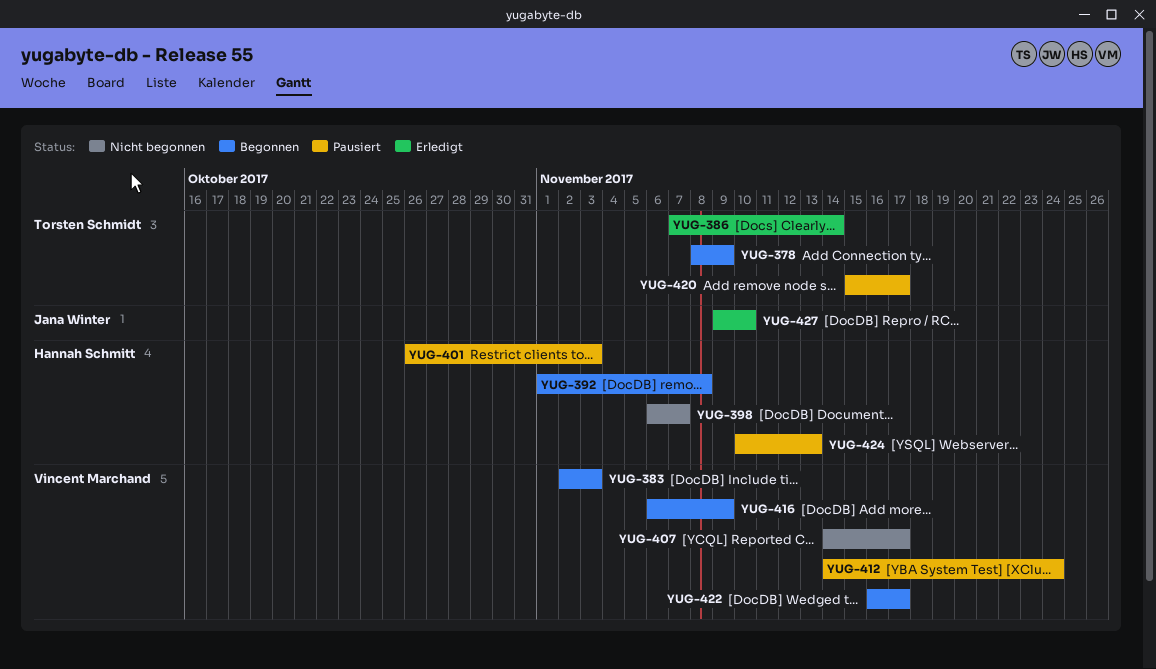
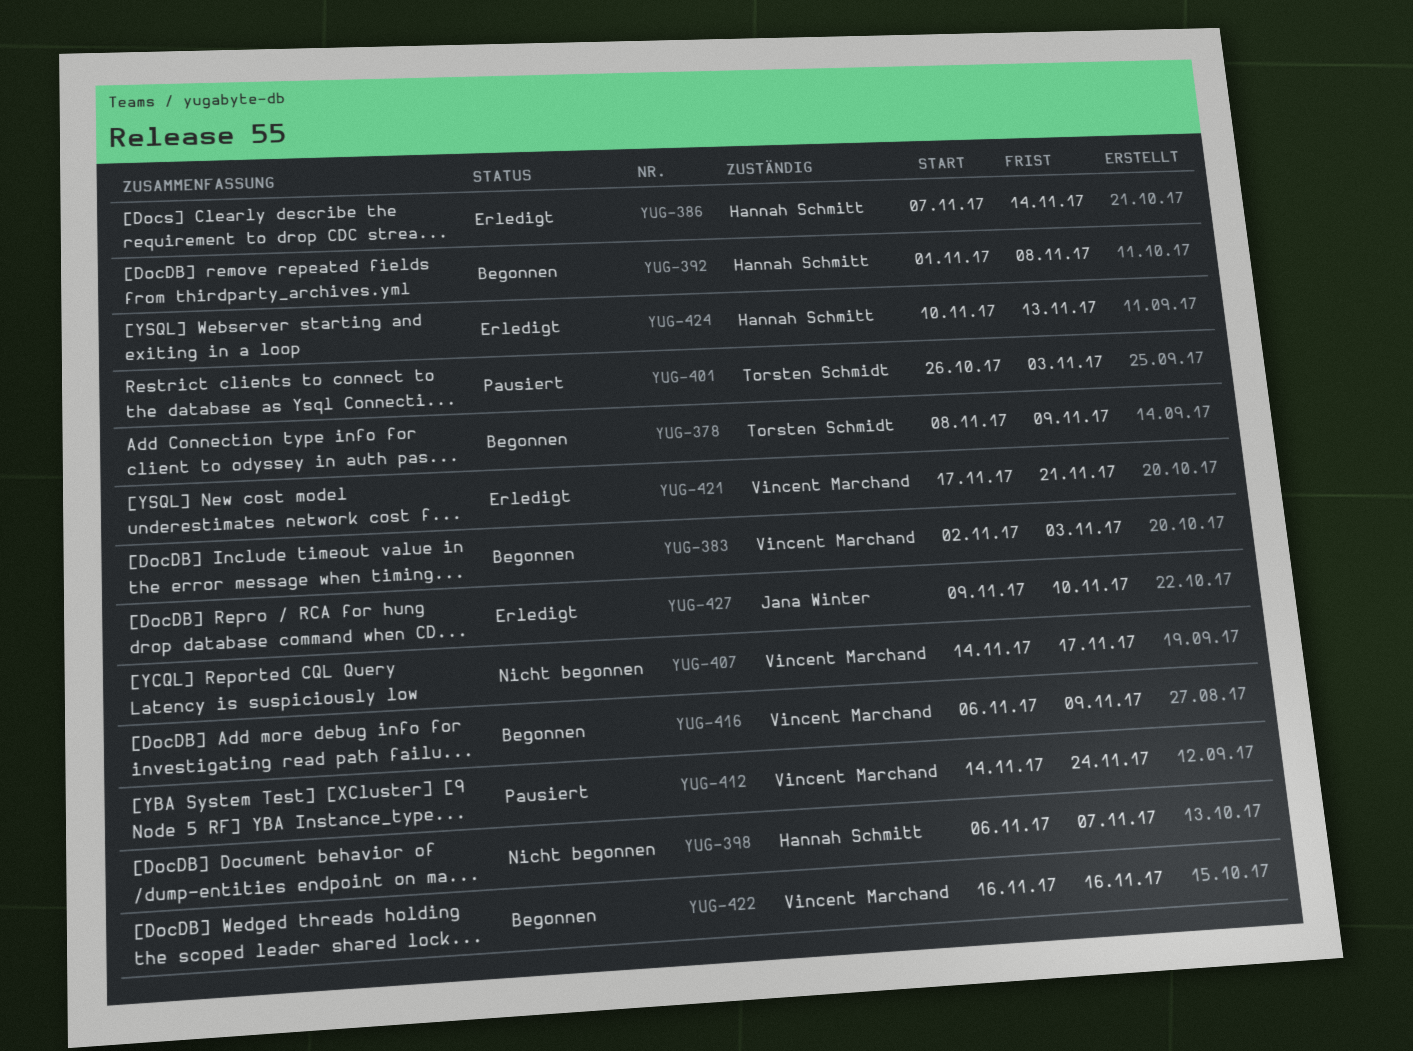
YUG-386, owner: Torsten Schmidt -> Hannah Schmitt
YUG-401, owner: Hannah Schmitt -> Torsten Schmidt
YUG-420: present -> none
YUG-421: none -> present
YUG-422, due: Nov 17 -> Nov 16
YUG-424, status: Pausiert -> Erledigt

